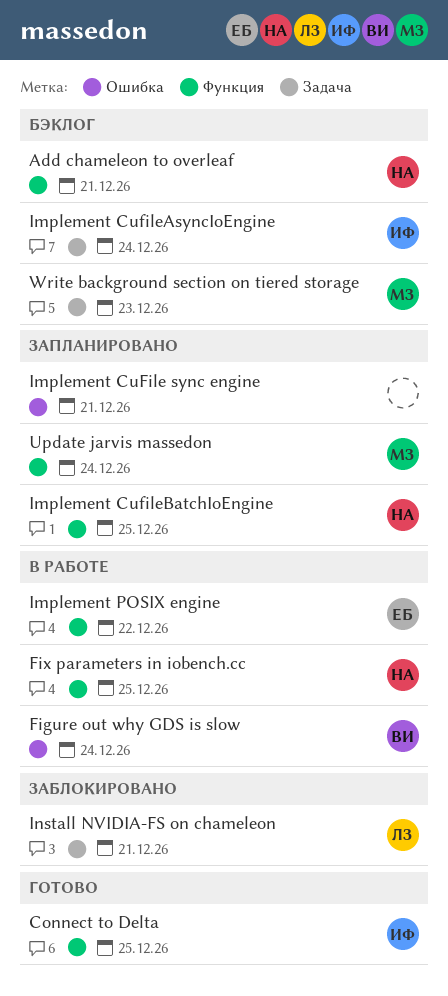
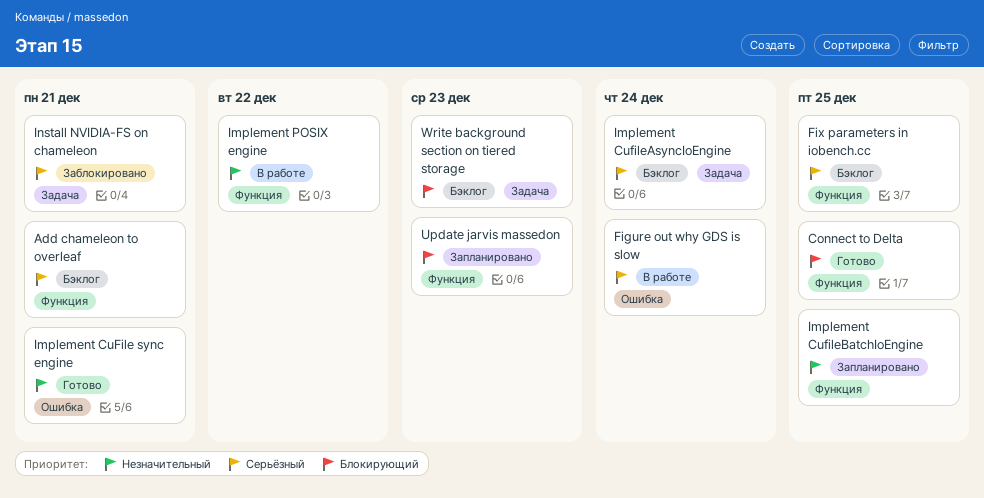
Fix parameters in iobench.cc, status: В работе -> Бэклог
Implement CuFile sync engine, status: Запланировано -> Готово
Update jarvis massedon, due: Dec 24 -> Dec 23

